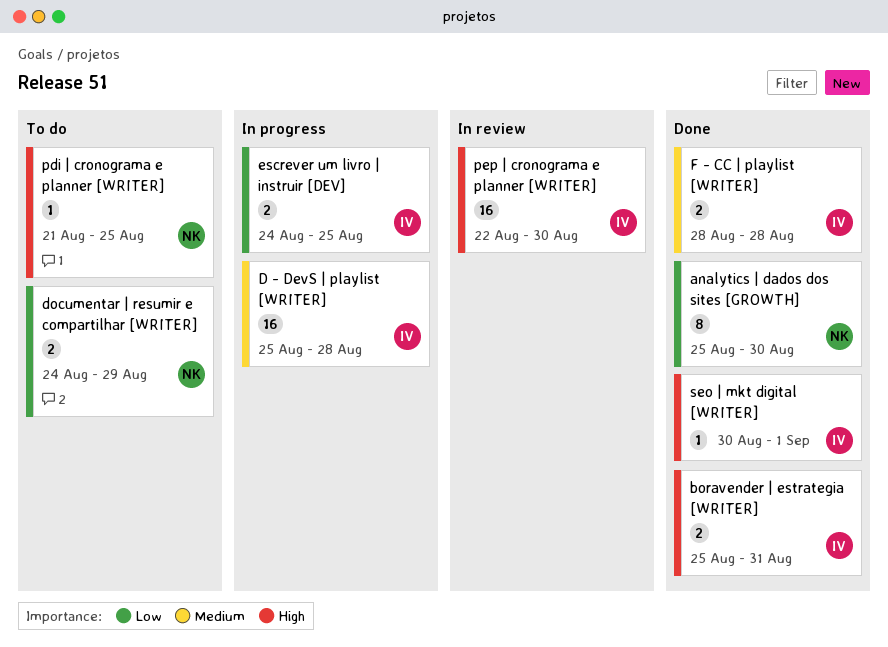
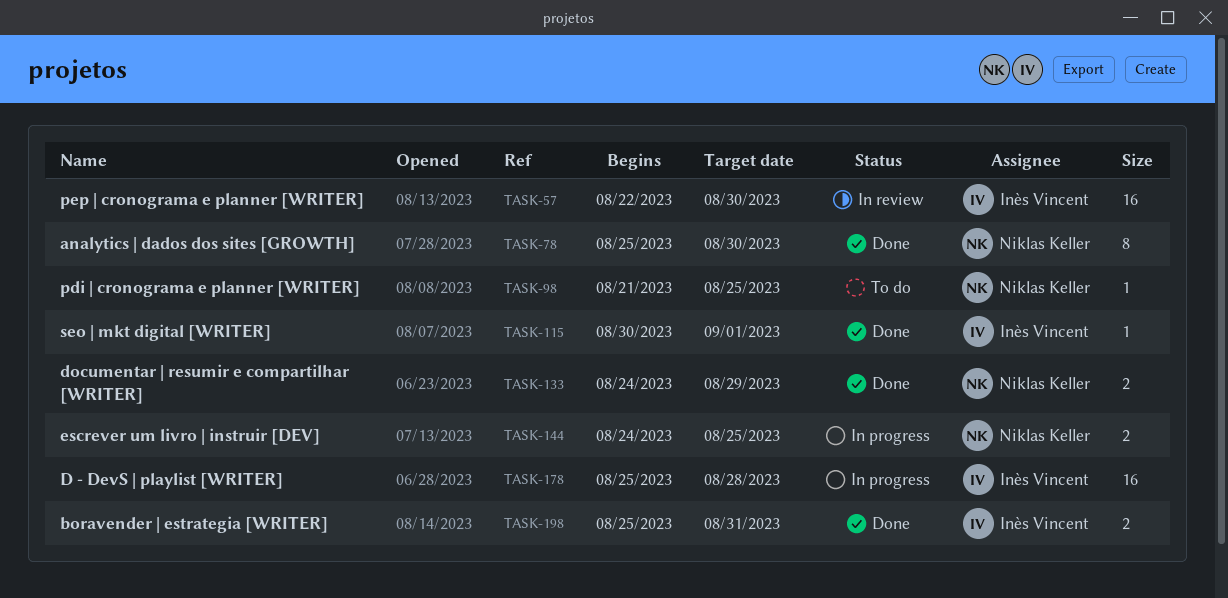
documentar | resumir e compartilhar [WRITER], status: To do -> Done
escrever um livro | instruir [DEV], owner: Inès Vincent -> Niklas Keller
F - CC | playlist [WRITER]: present -> none

